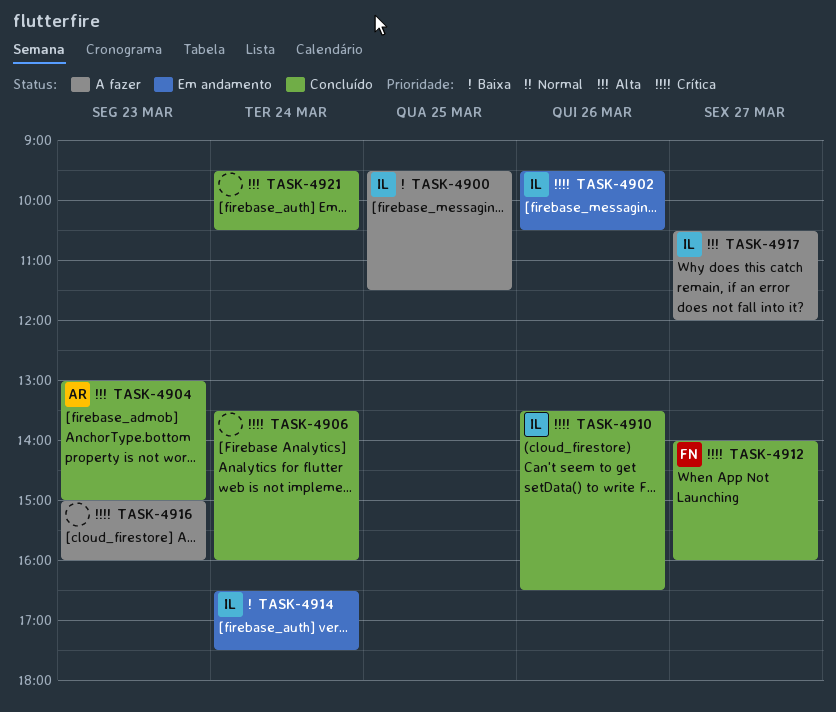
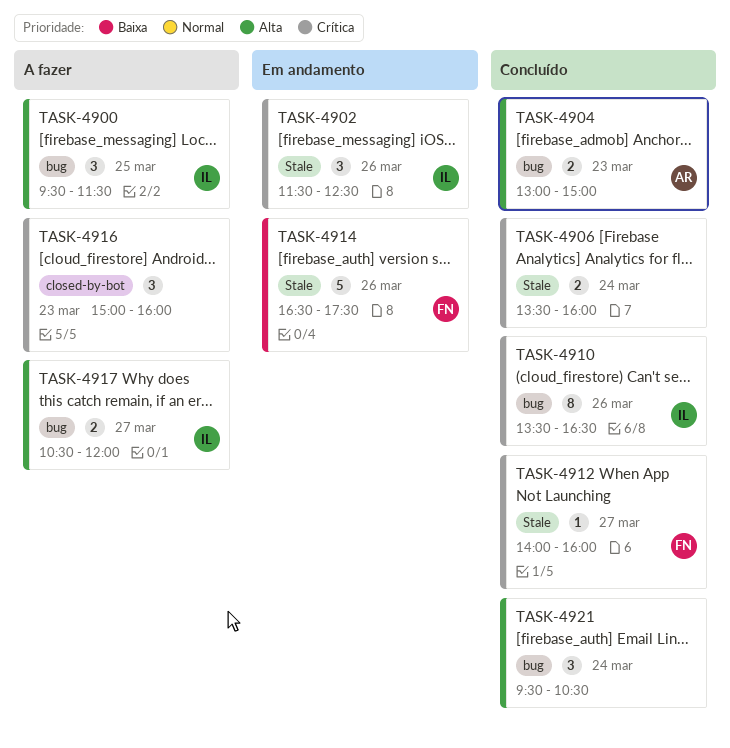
TASK-4900, priority: Baixa -> Alta
TASK-4902, begins: 09:30 -> 11:30
TASK-4902, ends: 10:30 -> 12:30
TASK-4914, owner: IL -> FN
TASK-4914, day: Mar 24 -> Mar 26

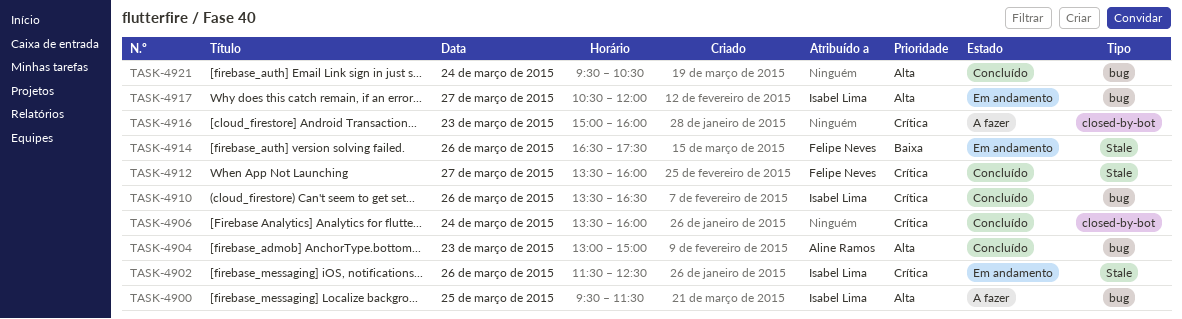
TASK-4906, label: Stale -> closed-by-bot
TASK-4912, begins: 14:00 -> 13:30
TASK-4917, status: A fazer -> Em andamento

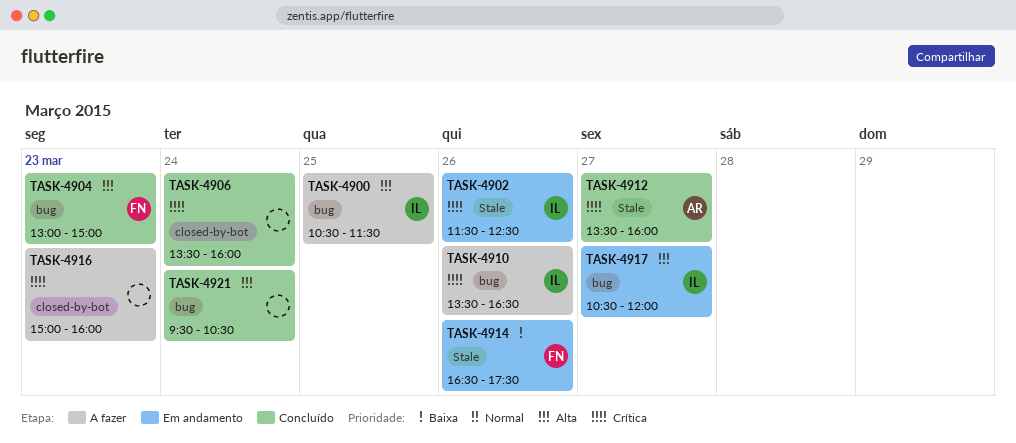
TASK-4900, begins: 09:30 -> 10:30
TASK-4904, owner: Aline Ramos -> Felipe Neves
TASK-4910, status: Concluído -> A fazer
TASK-4912, owner: Felipe Neves -> Aline Ramos

